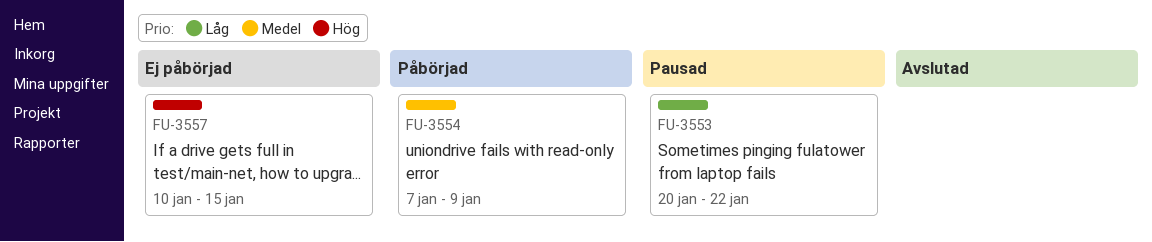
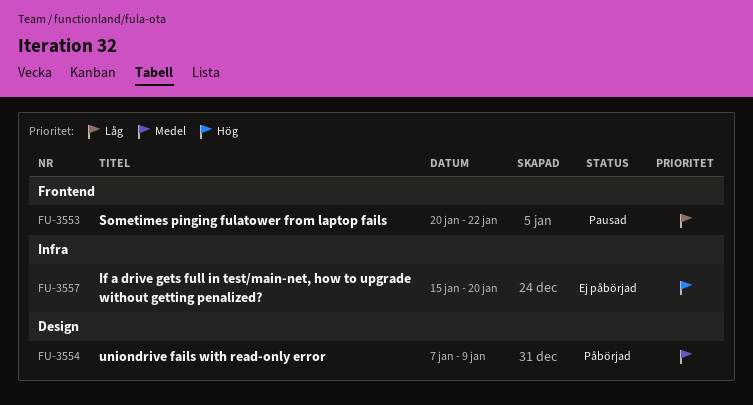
FU-3557, start: Jan 10 -> Jan 15
FU-3557, due: Jan 15 -> Jan 20

